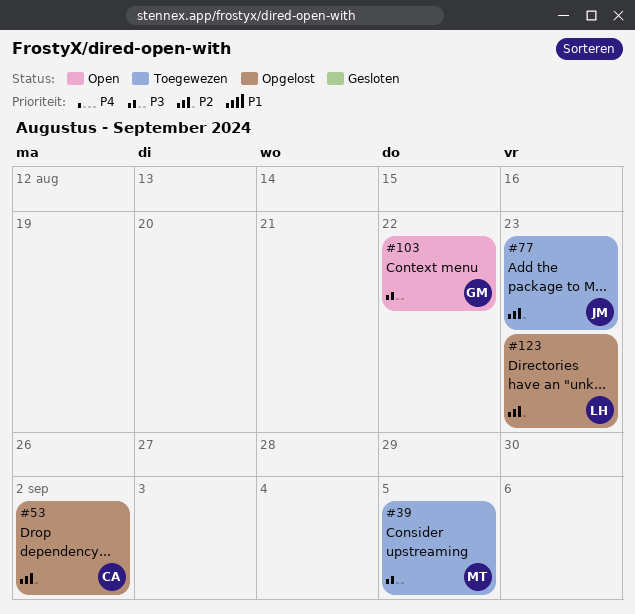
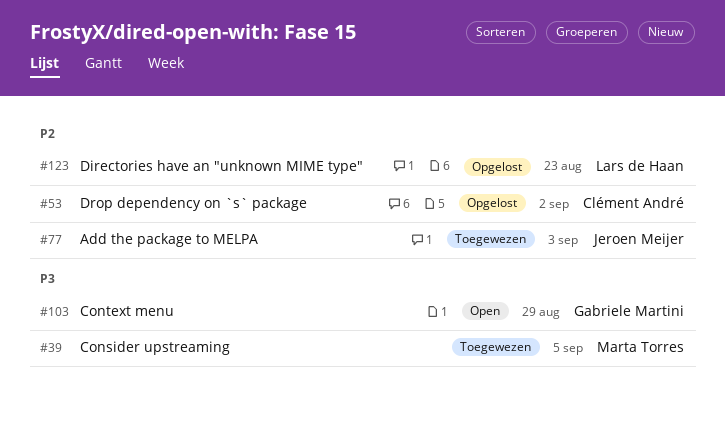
#77, due: Aug 23 -> Sep 3
#103, due: Aug 22 -> Aug 29

